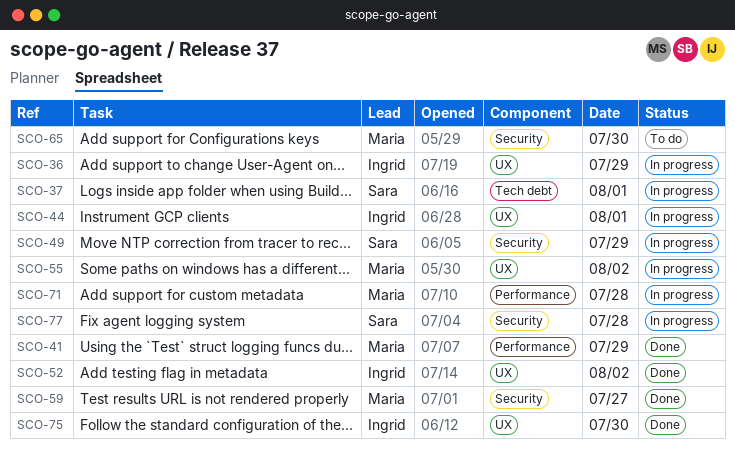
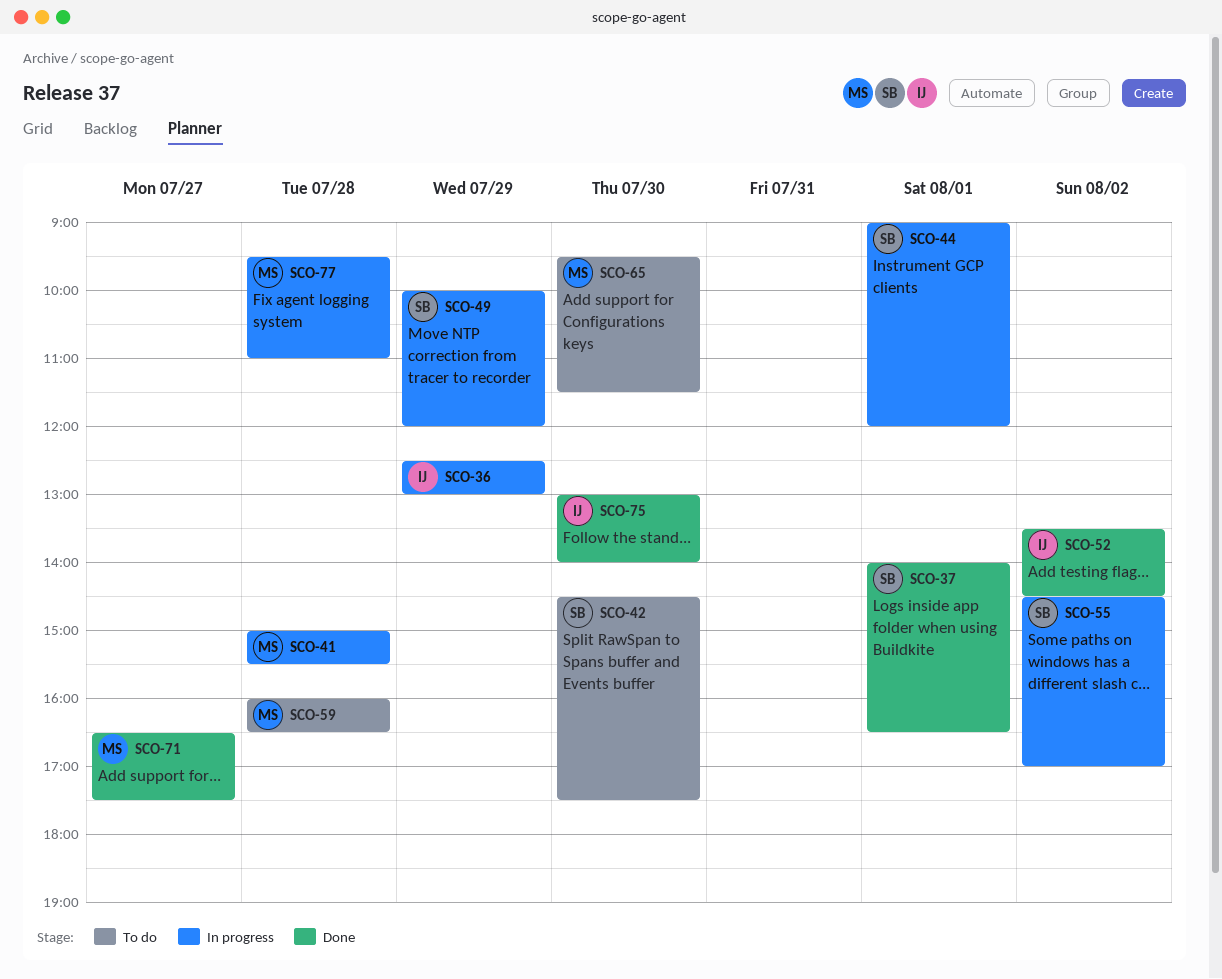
SCO-37, status: In progress -> Done
SCO-41, status: Done -> In progress
SCO-41, day: Jul 29 -> Jul 28
SCO-42: none -> present
SCO-44, owner: Ingrid -> Sara
SCO-55, owner: Maria -> Sara
SCO-59, status: Done -> To do
SCO-59, day: Jul 27 -> Jul 28
SCO-71, status: In progress -> Done
SCO-71, day: Jul 28 -> Jul 27
SCO-77, owner: Sara -> Maria

